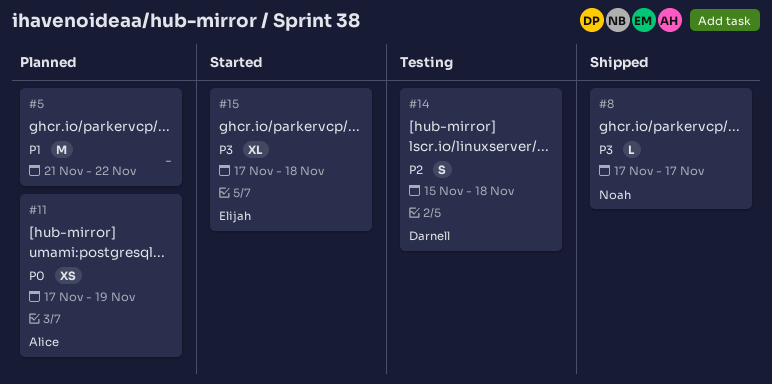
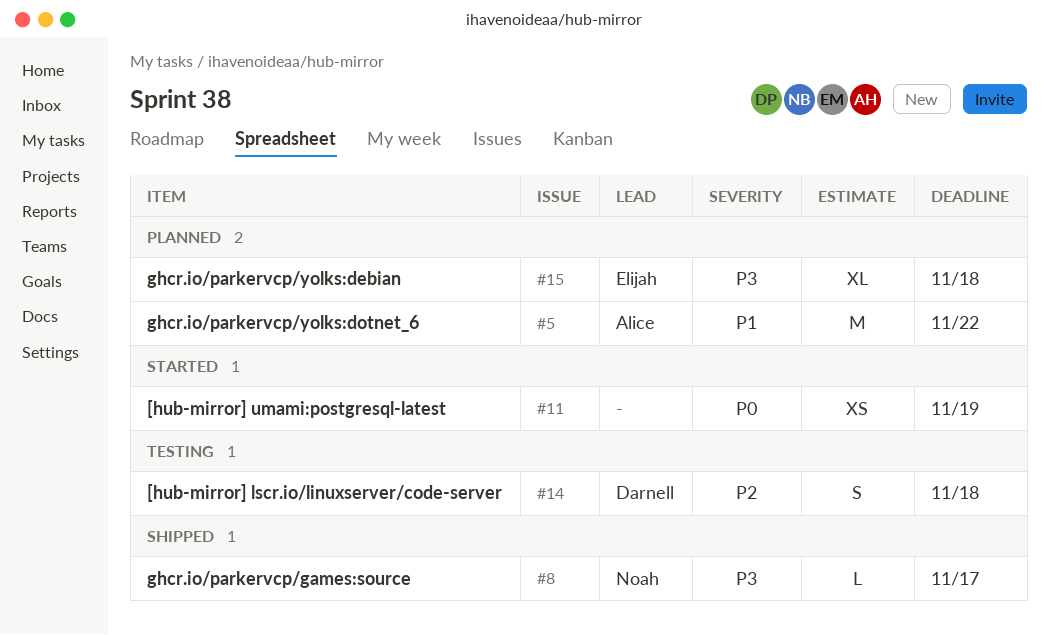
#5, owner: none -> Alice
#11, status: Planned -> Started
#11, owner: Alice -> none
#15, status: Started -> Planned

